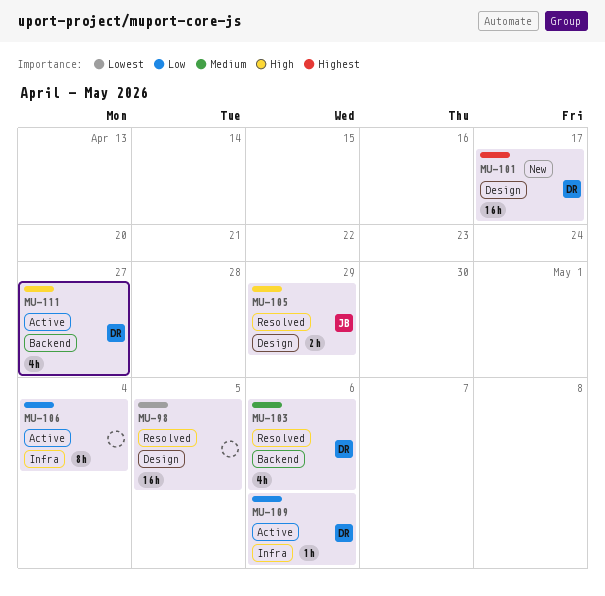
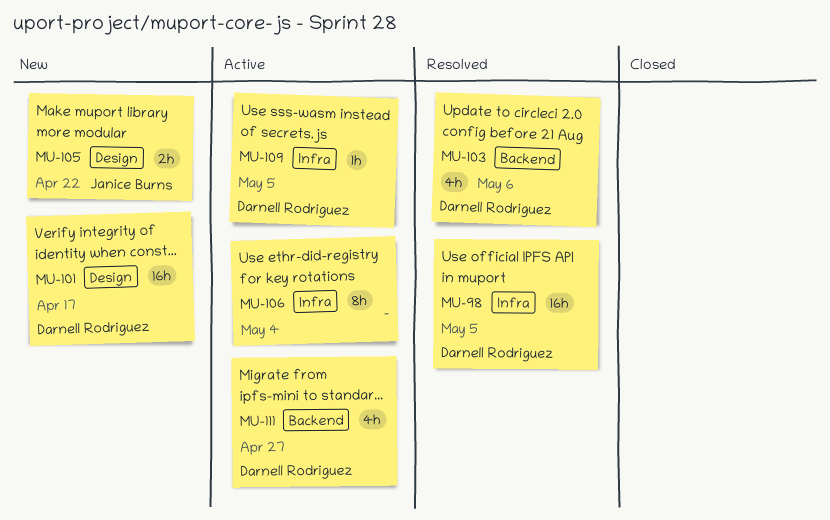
MU-98, owner: none -> Darnell Rodriguez
MU-98, label: Design -> Infra
MU-105, status: Resolved -> New
MU-105, due: Apr 29 -> Apr 22
MU-109, due: May 6 -> May 5

